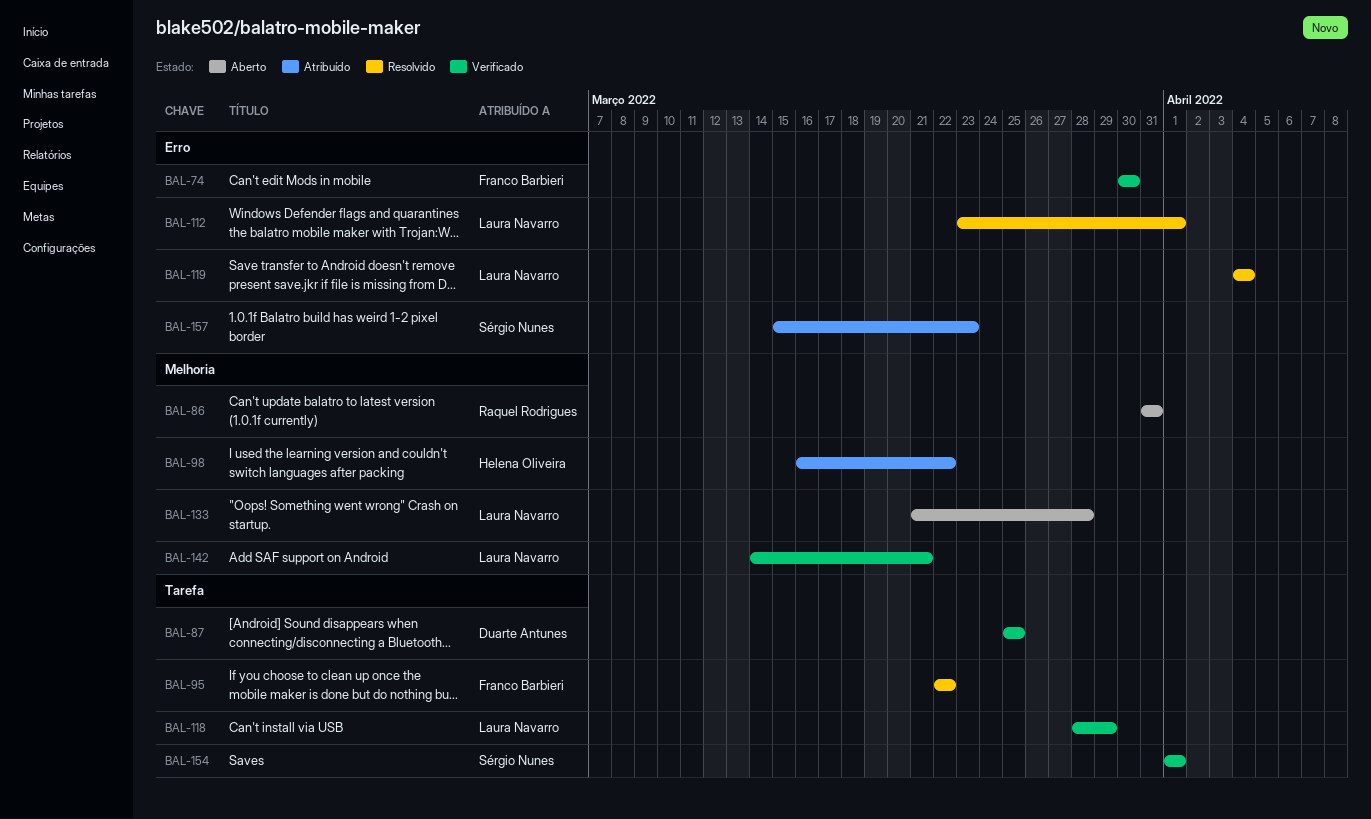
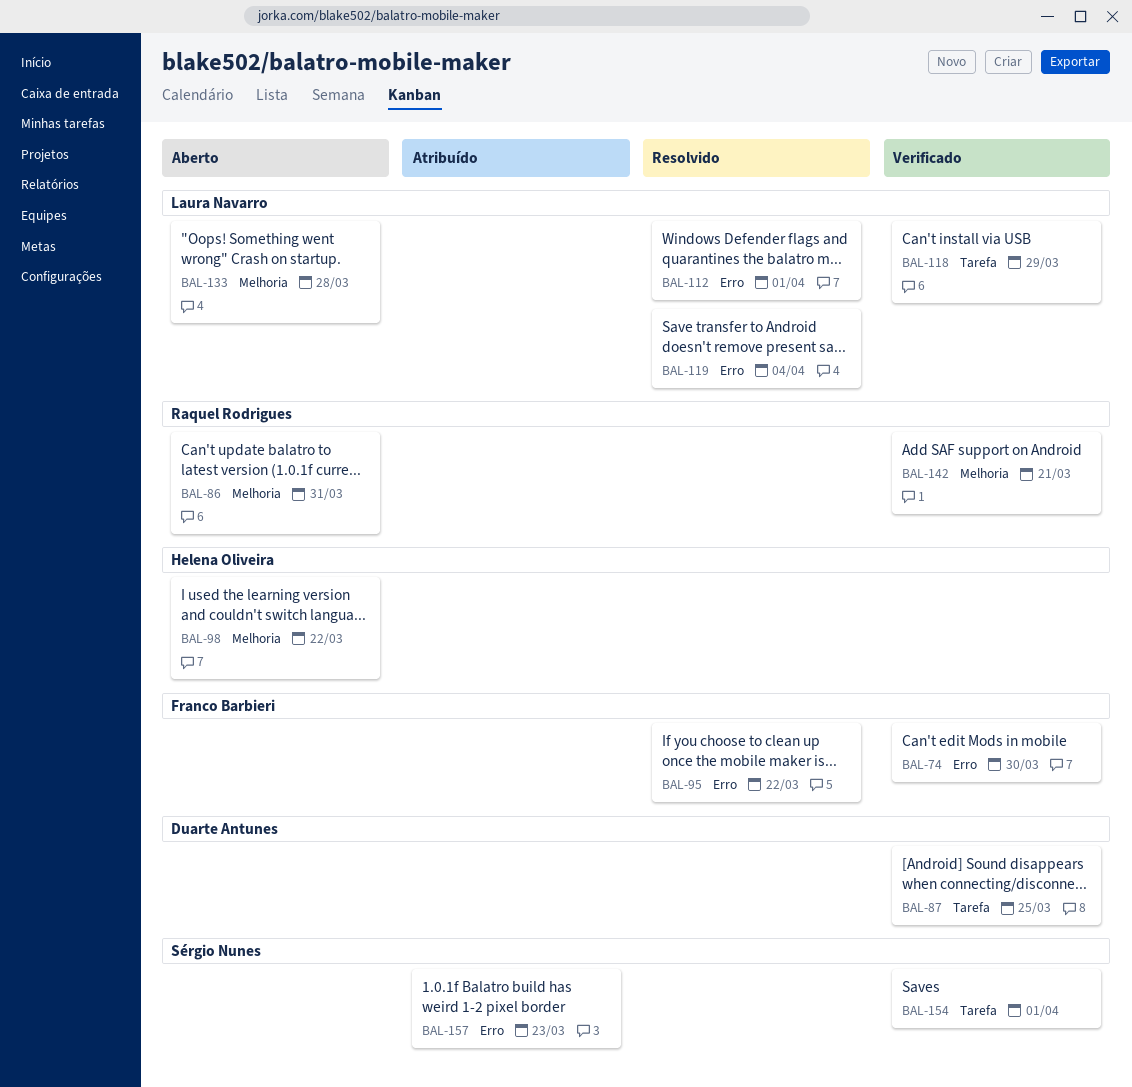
BAL-95, label: Tarefa -> Erro
BAL-98, status: Atribuído -> Aberto
BAL-142, owner: Laura Navarro -> Raquel Rodrigues

